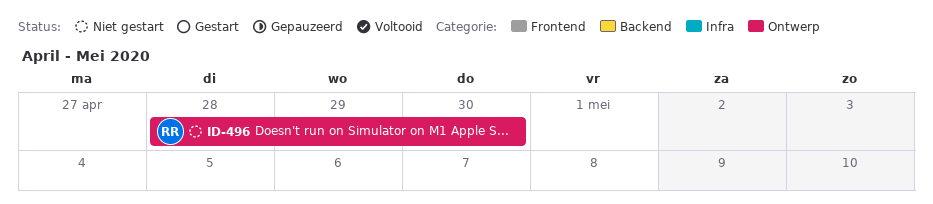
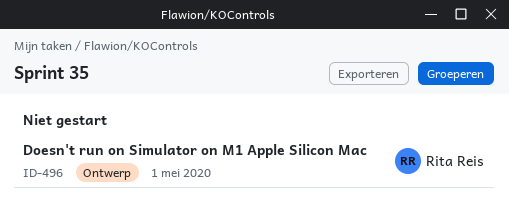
ID-496, due: Apr 30 -> May 1

